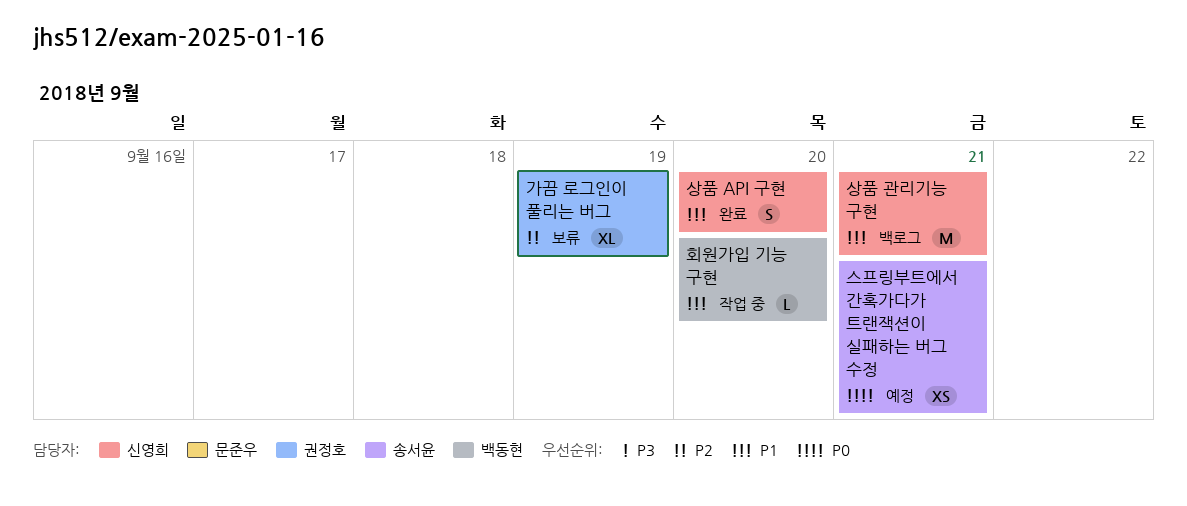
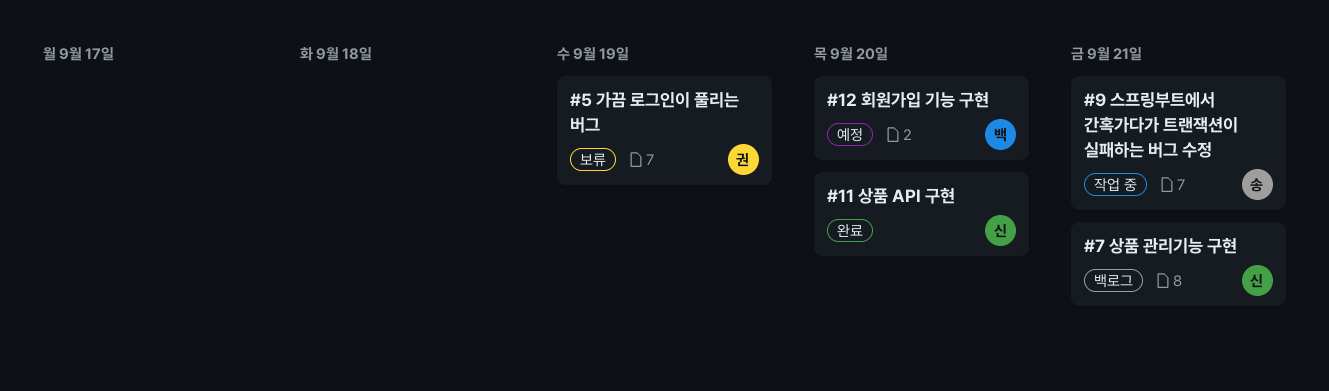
스프링부트에서 간혹가다가 트랜잭션이 실패하는 버그 수정, status: 예정 -> 작업 중
회원가입 기능 구현, status: 작업 중 -> 예정

